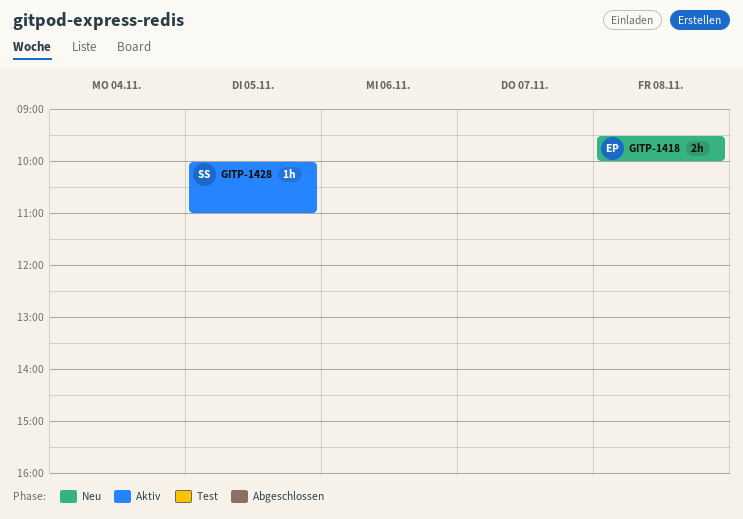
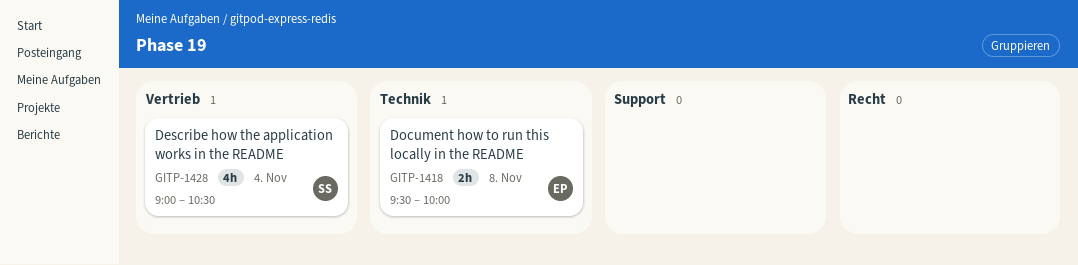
GITP-1428, estimate: 1h -> 4h
GITP-1428, day: Nov 5 -> Nov 4
GITP-1428, begins: 10:00 -> 09:00
GITP-1428, ends: 11:00 -> 10:30

